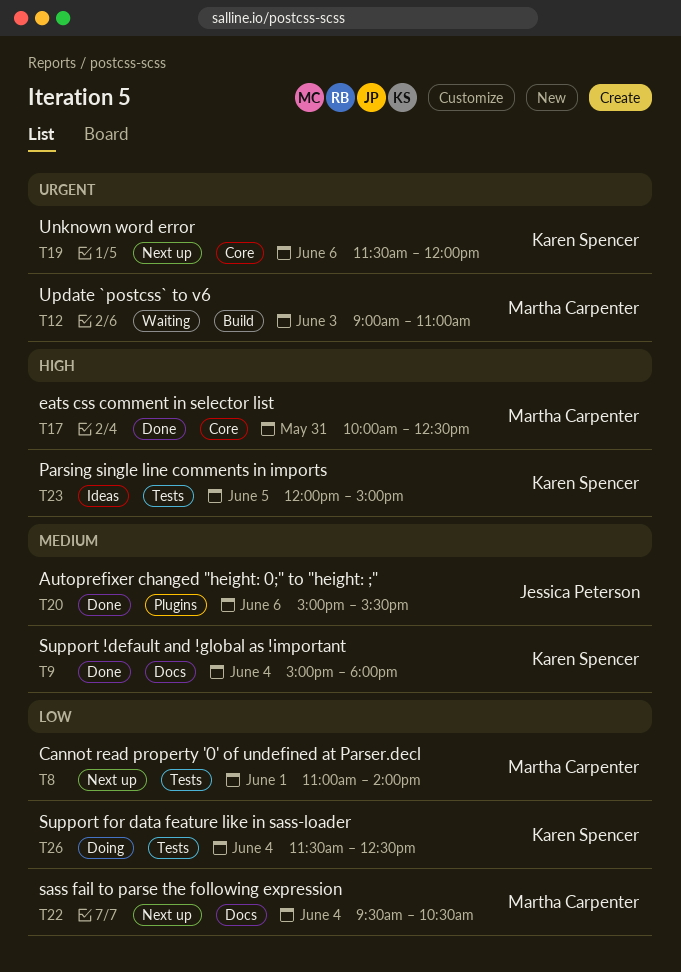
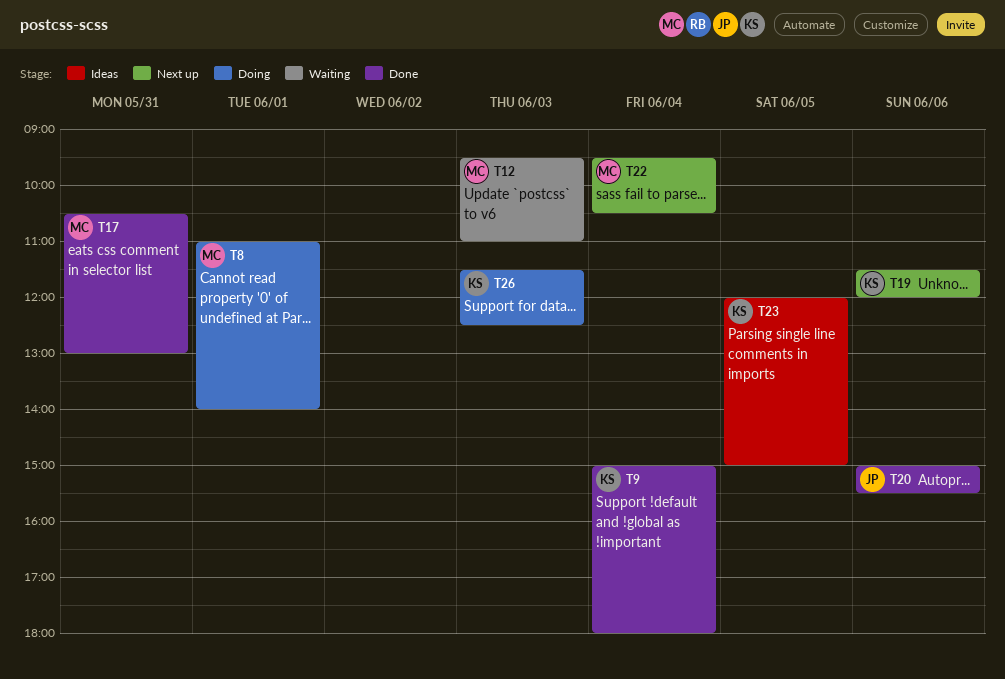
T8, status: Next up -> Doing
T12, begins: 09:00 -> 09:30
T17, begins: 10:00 -> 10:30
T17, ends: 12:30 -> 13:00
T26, day: Jun 4 -> Jun 3

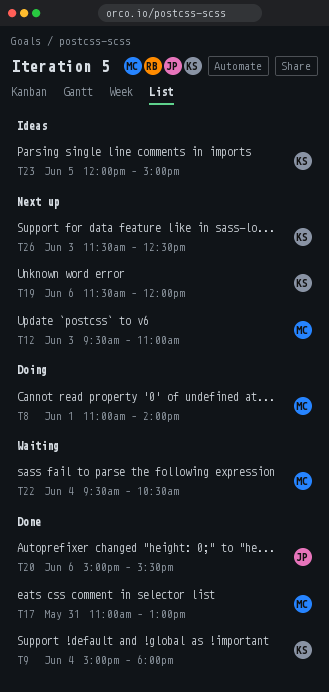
T12, status: Waiting -> Next up
T17, begins: 10:30 -> 11:00
T22, status: Next up -> Waiting
T26, status: Doing -> Next up

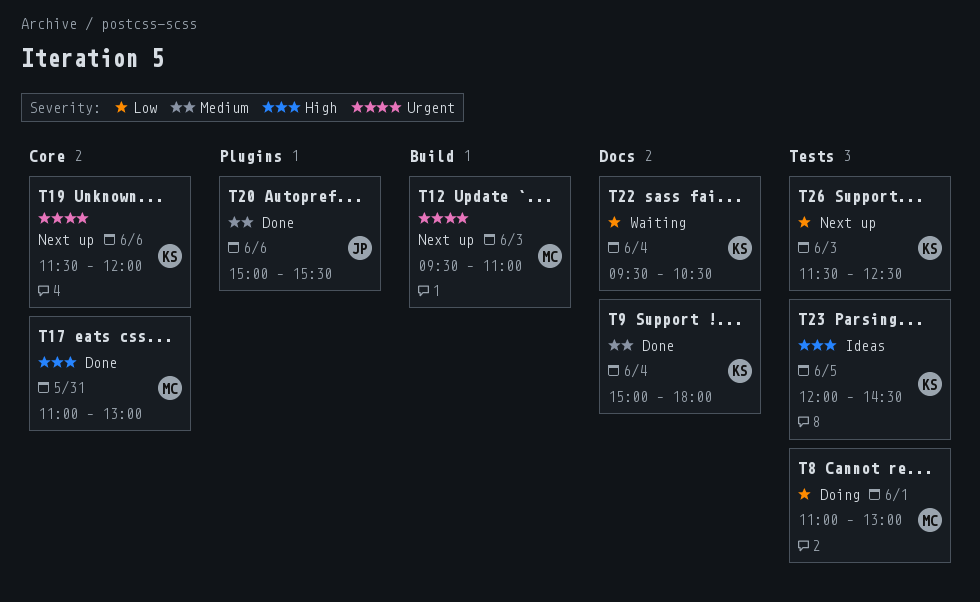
T8, ends: 14:00 -> 13:00
T22, owner: MC -> KS
T23, ends: 15:00 -> 14:30

